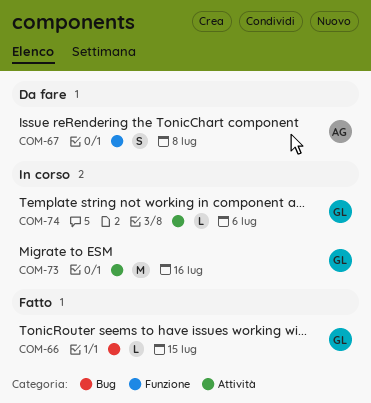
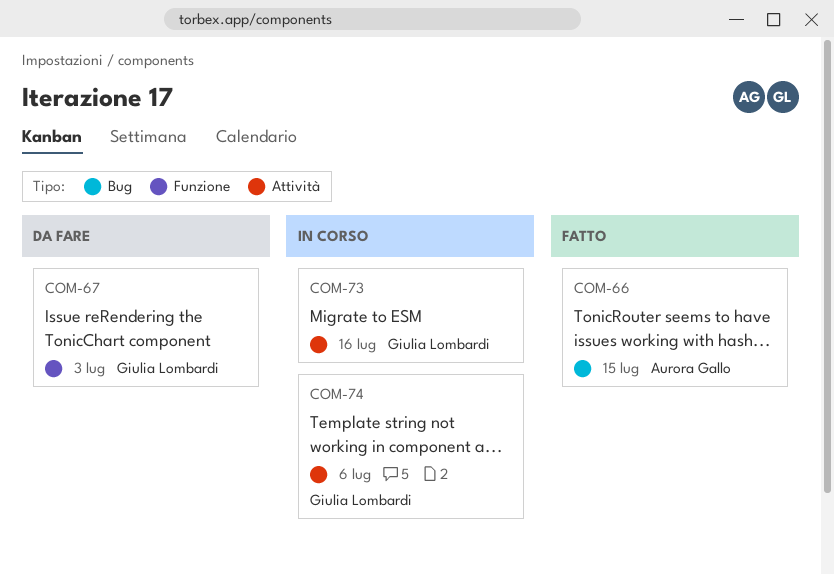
COM-66, owner: Giulia Lombardi -> Aurora Gallo
COM-67, owner: Aurora Gallo -> Giulia Lombardi
COM-67, due: Jul 8 -> Jul 3

